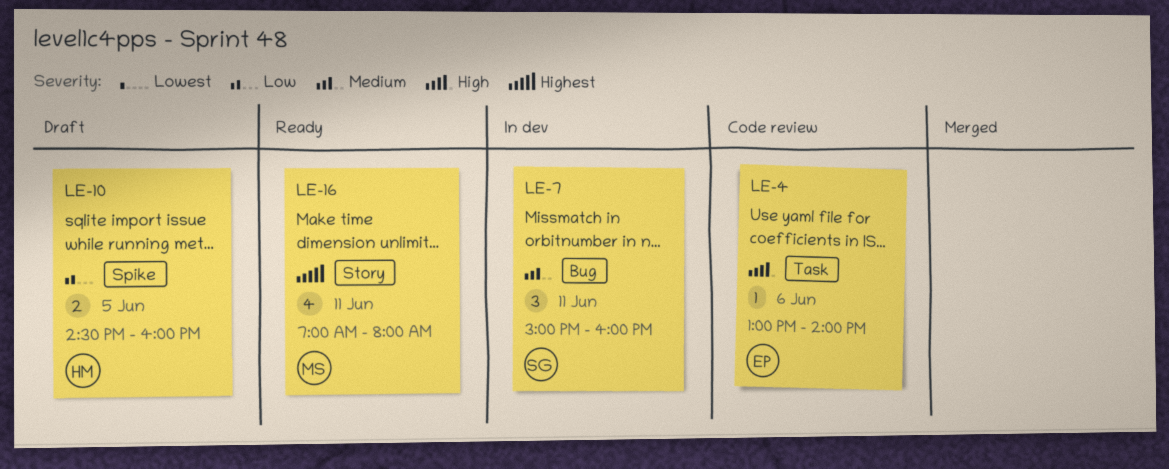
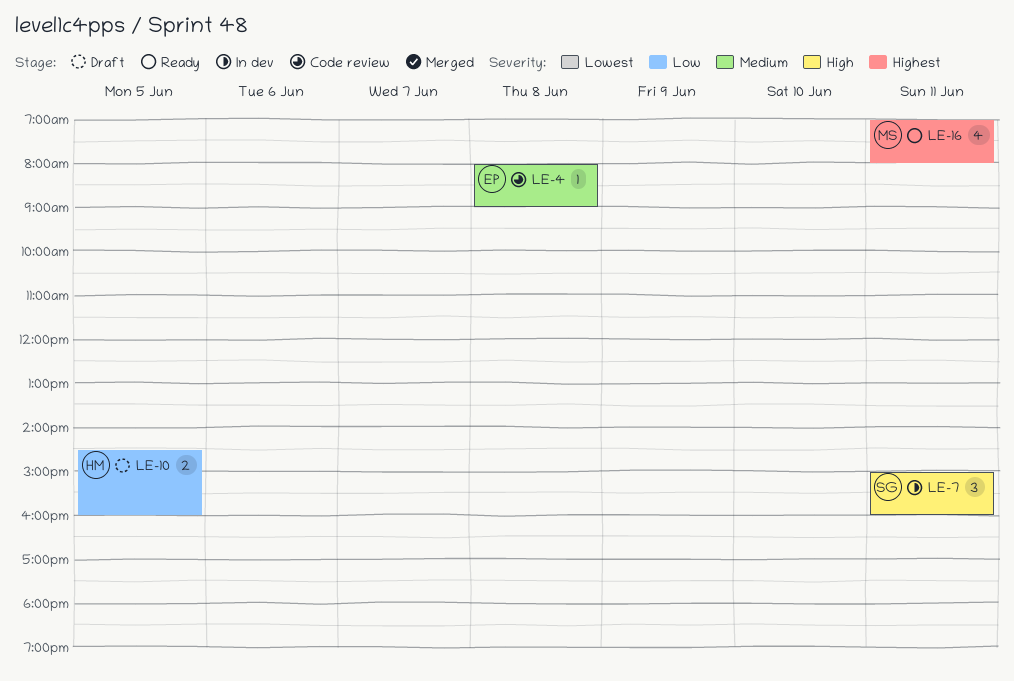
LE-4, priority: High -> Medium
LE-4, day: Jun 6 -> Jun 8
LE-4, begins: 13:00 -> 08:00
LE-4, ends: 14:00 -> 09:00
LE-7, priority: Medium -> High

